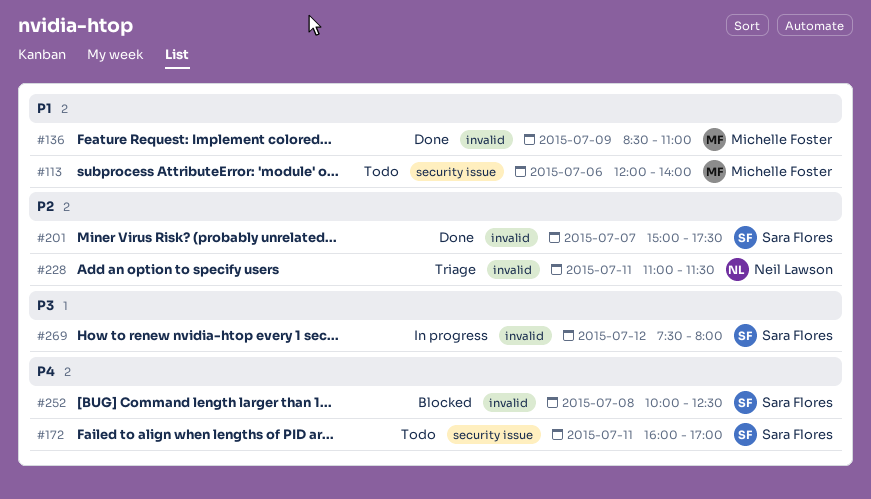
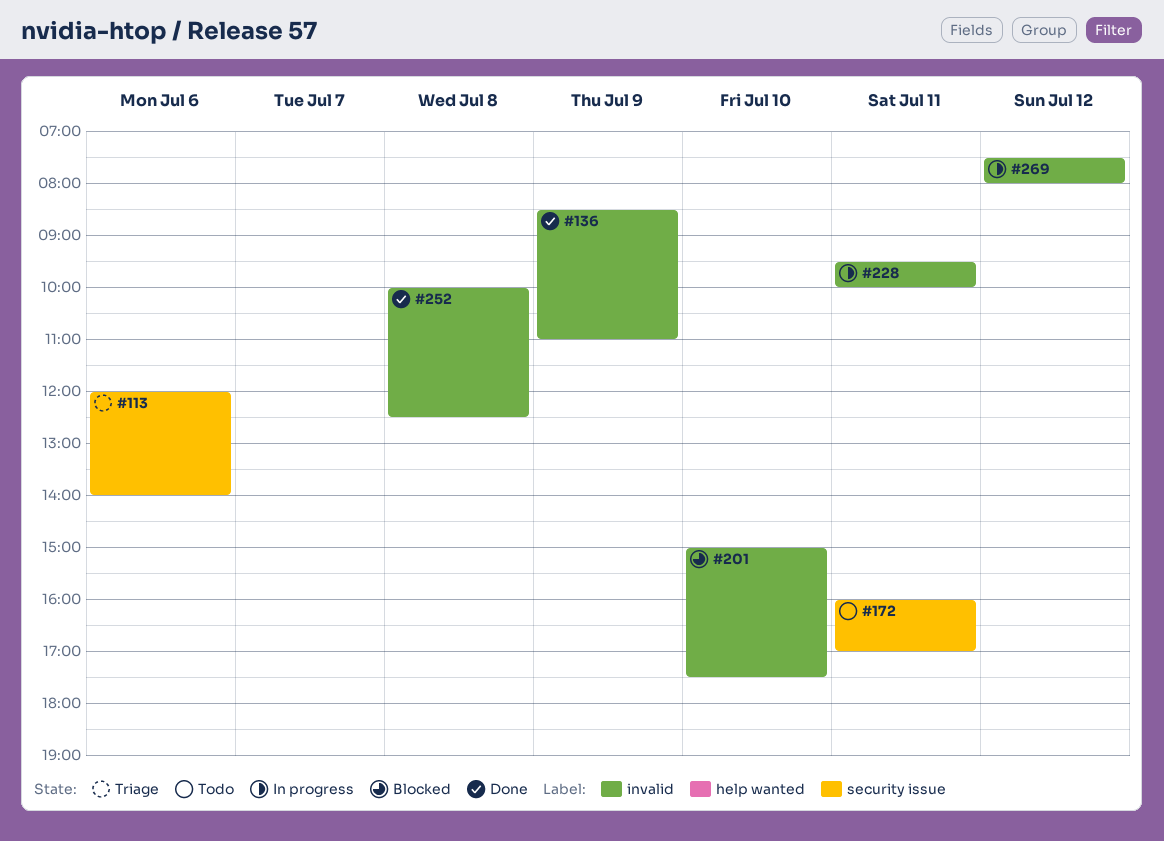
#113, status: Todo -> Triage
#201, status: Done -> Blocked
#201, day: Jul 7 -> Jul 10
#228, status: Triage -> In progress
#228, begins: 11:00 -> 09:30
#228, ends: 11:30 -> 10:00
#252, status: Blocked -> Done

